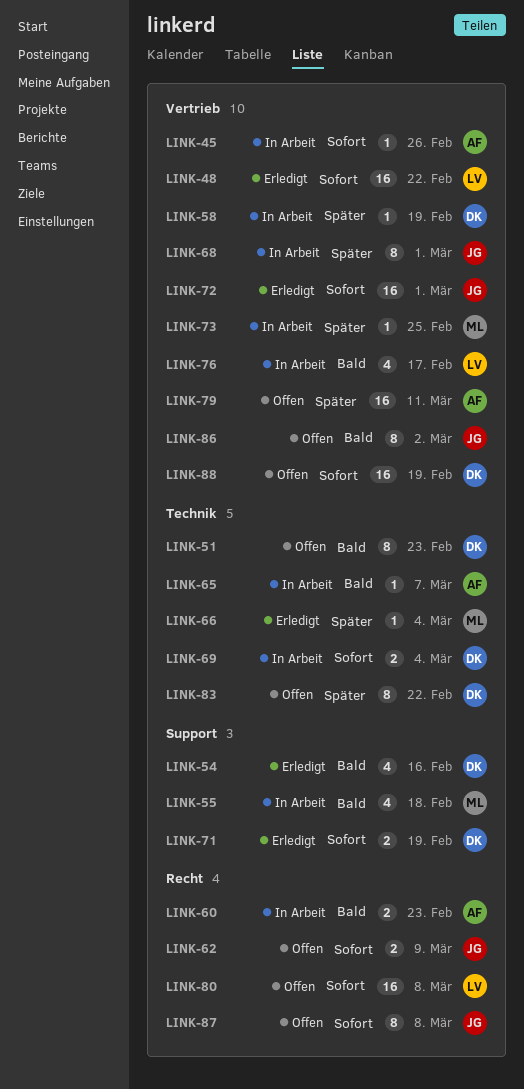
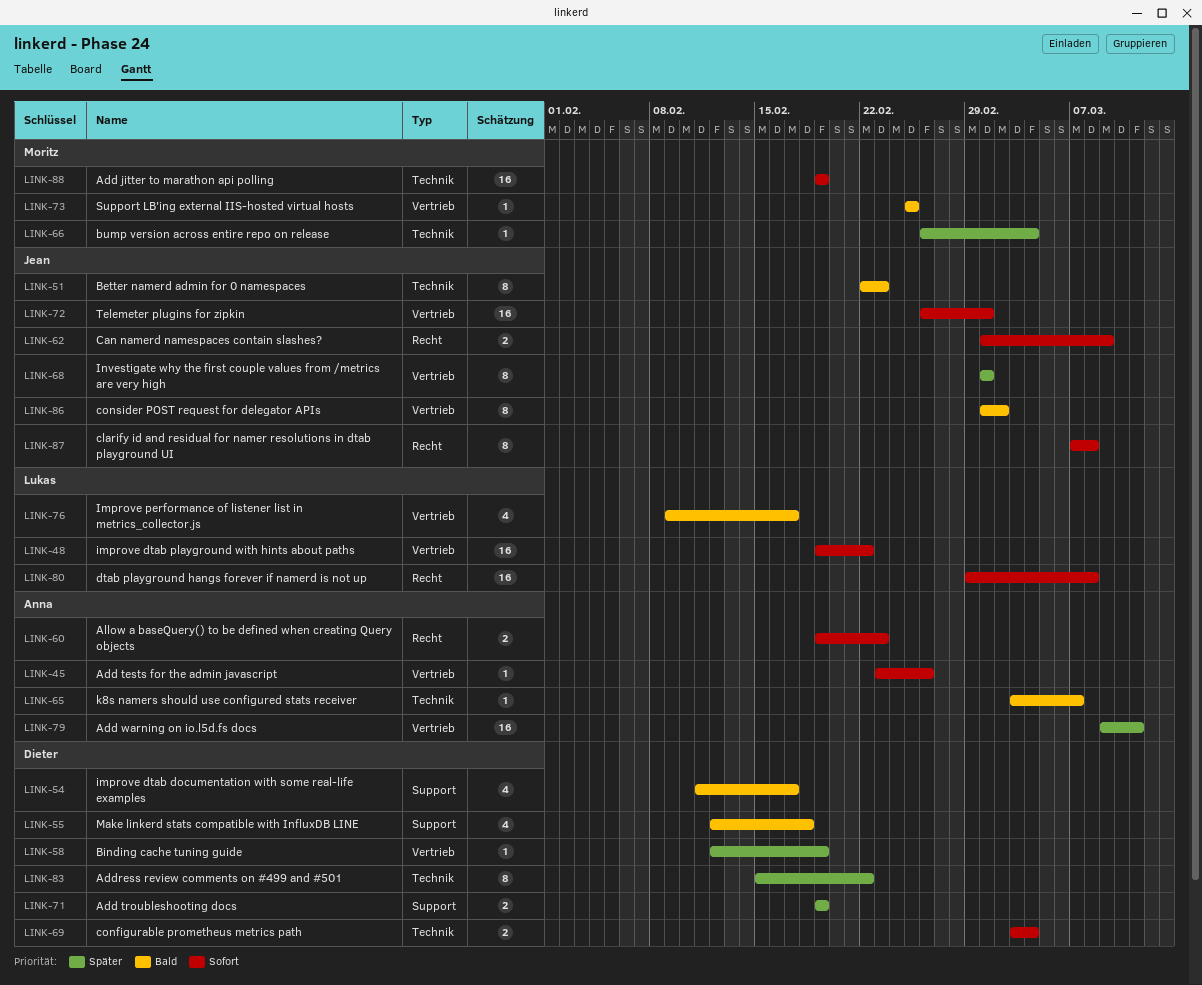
LINK-51, owner: Dieter -> Jean
LINK-54, due: Feb 16 -> Feb 17
LINK-55, owner: Moritz -> Dieter
LINK-60, priority: Bald -> Sofort
LINK-71, priority: Sofort -> Später
LINK-73, priority: Später -> Bald
LINK-88, owner: Dieter -> Moritz
LINK-88, label: Vertrieb -> Technik

